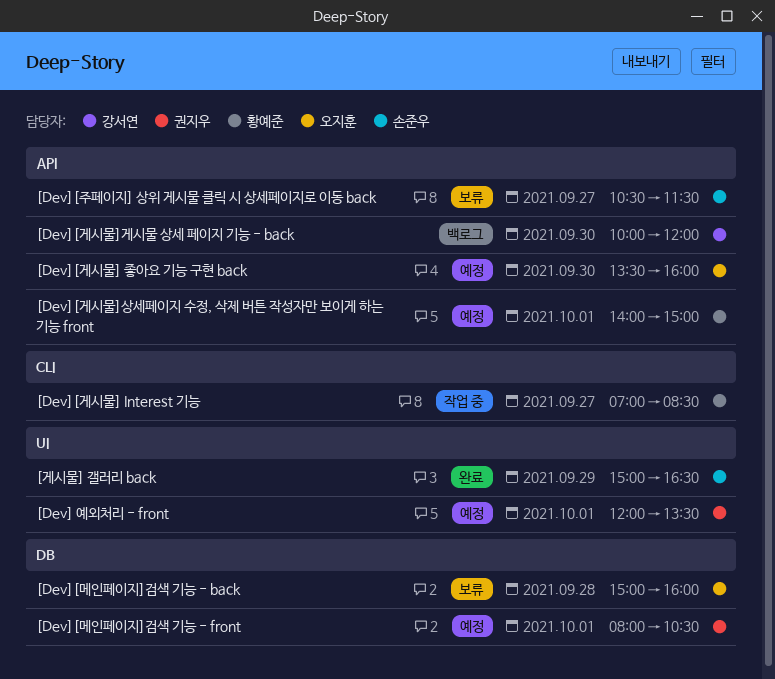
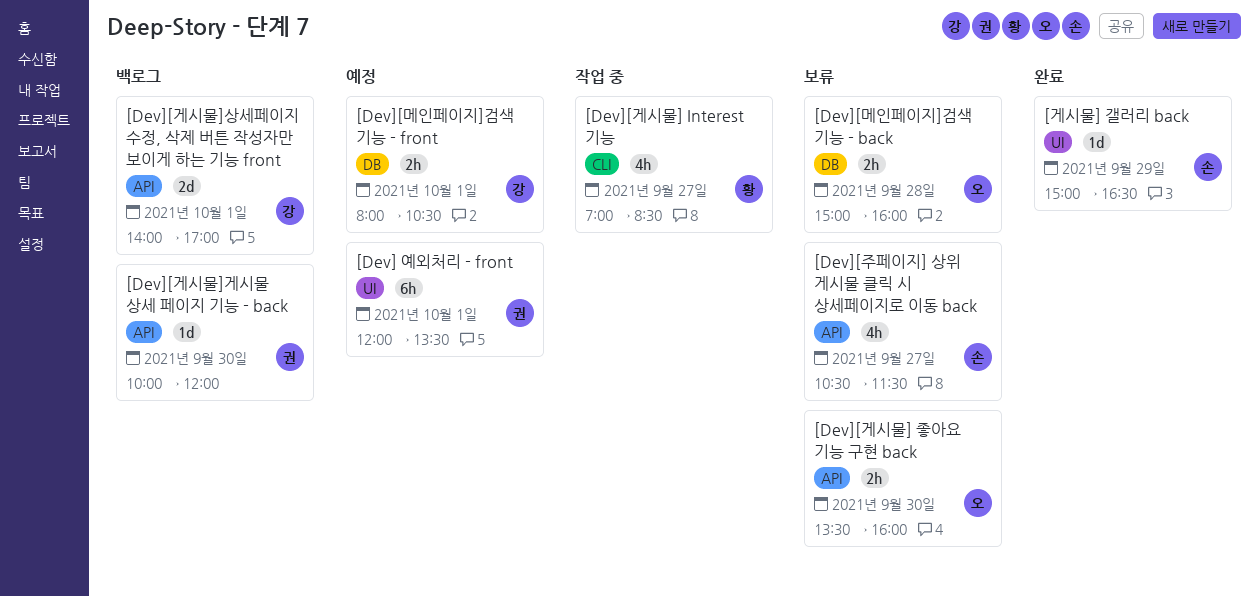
[Dev][게시물] 좋아요 기능 구현 back, status: 예정 -> 보류
[Dev][게시물]게시물 상세 페이지 기능 - back, owner: 강서연 -> 권지우
[Dev][게시물]상세페이지 수정, 삭제 버튼 작성자만 보이게 하는 기능 front, status: 예정 -> 백로그
[Dev][게시물]상세페이지 수정, 삭제 버튼 작성자만 보이게 하는 기능 front, owner: 황예준 -> 강서연
[Dev][게시물]상세페이지 수정, 삭제 버튼 작성자만 보이게 하는 기능 front, ends: 15:00 -> 17:00
[Dev][메인페이지]검색 기능 - front, owner: 권지우 -> 강서연

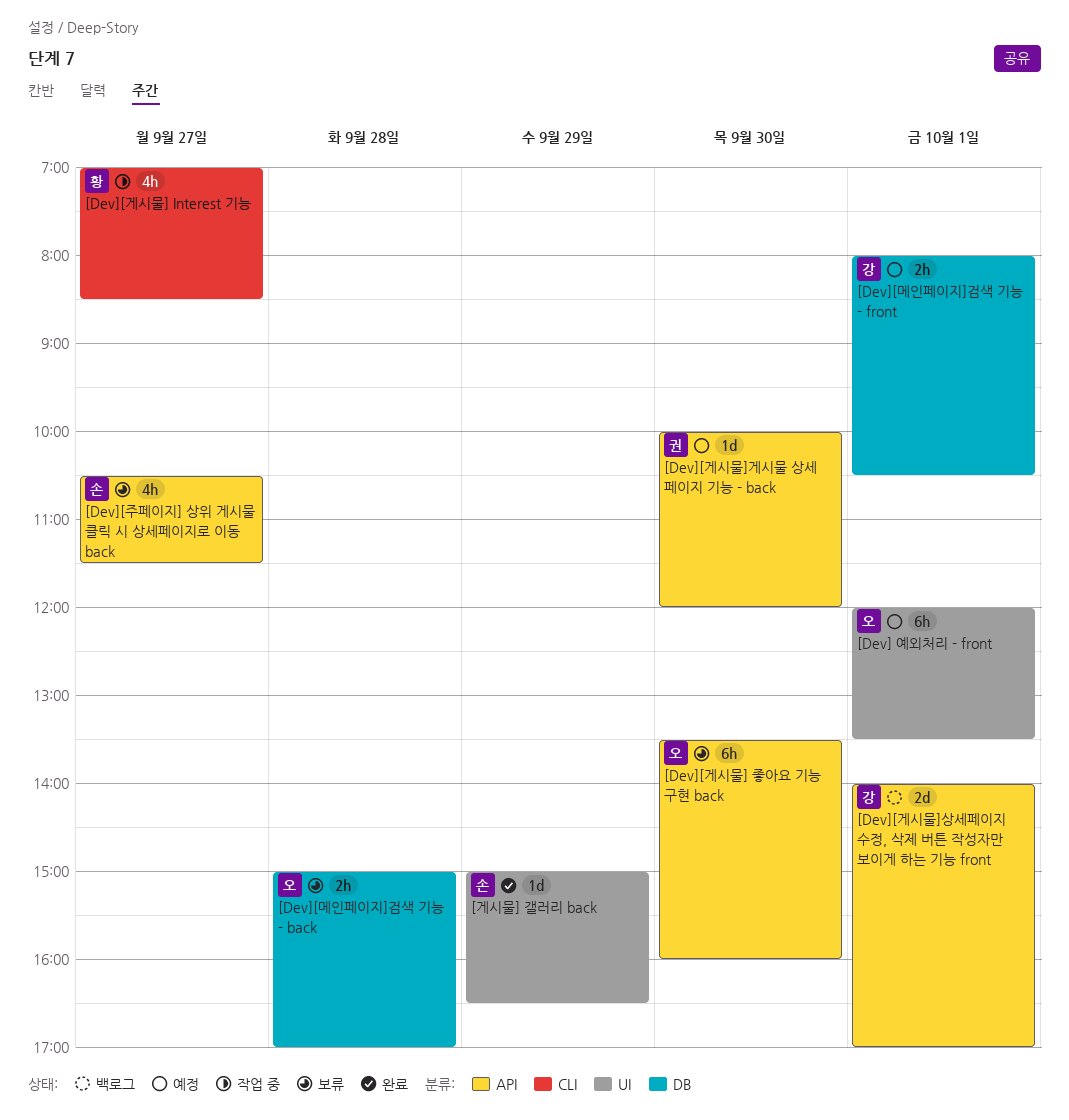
[Dev] 예외처리 - front, owner: 권 -> 오
[Dev][게시물] 좋아요 기능 구현 back, estimate: 2h -> 6h
[Dev][게시물]게시물 상세 페이지 기능 - back, status: 백로그 -> 예정
[Dev][메인페이지]검색 기능 - back, ends: 16:00 -> 17:00

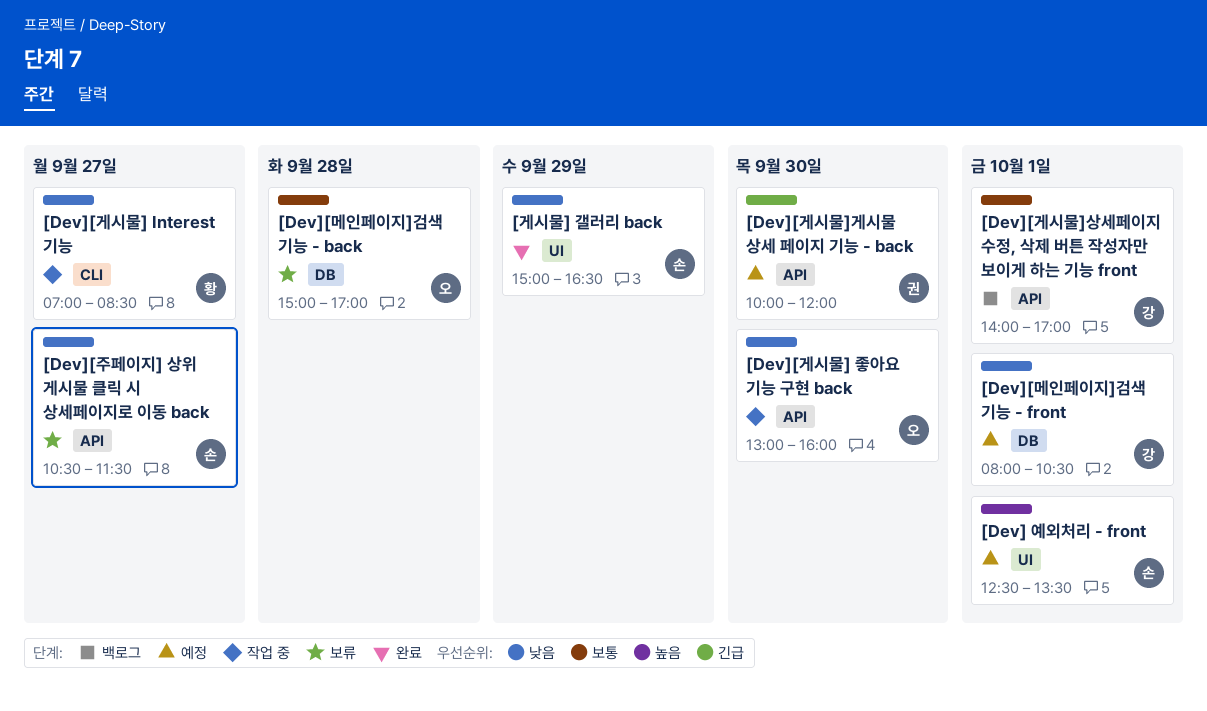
[Dev] 예외처리 - front, owner: 오 -> 손
[Dev] 예외처리 - front, begins: 12:00 -> 12:30
[Dev][게시물] 좋아요 기능 구현 back, status: 보류 -> 작업 중
[Dev][게시물] 좋아요 기능 구현 back, begins: 13:30 -> 13:00

